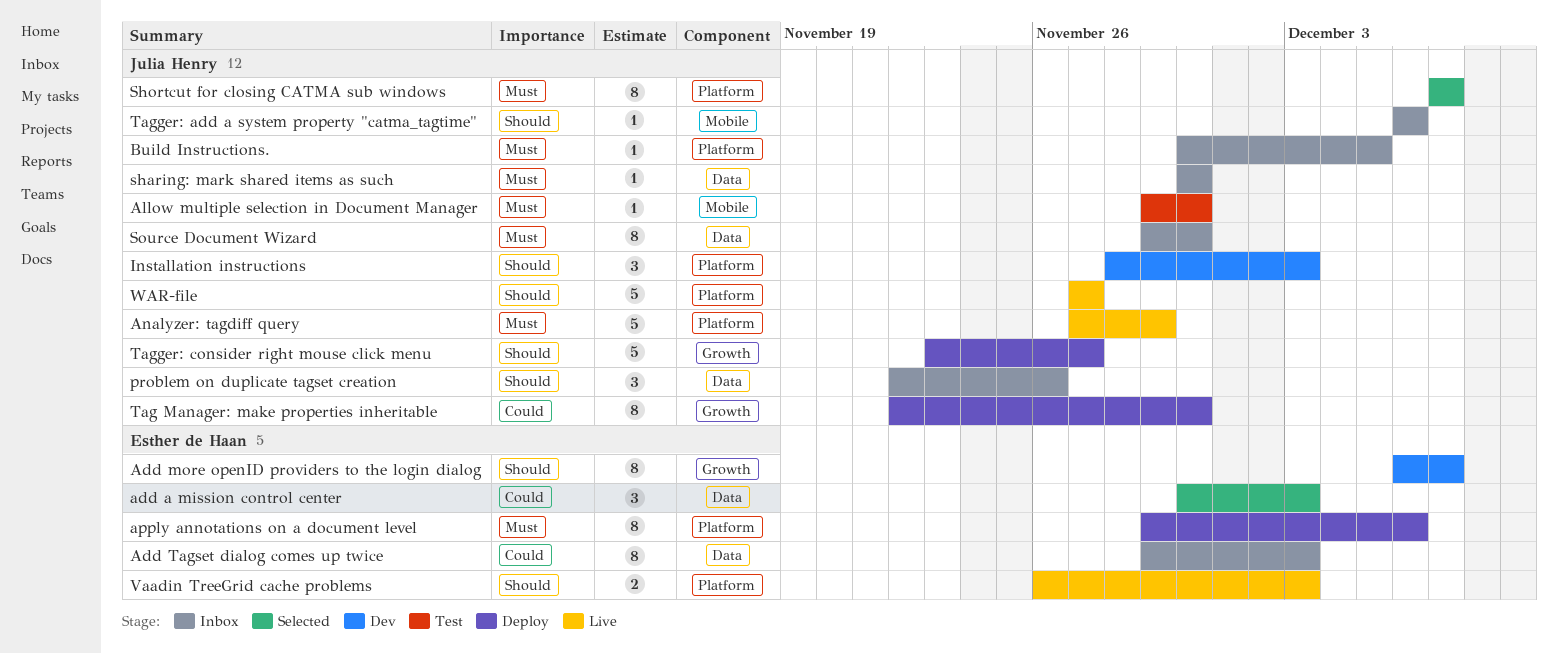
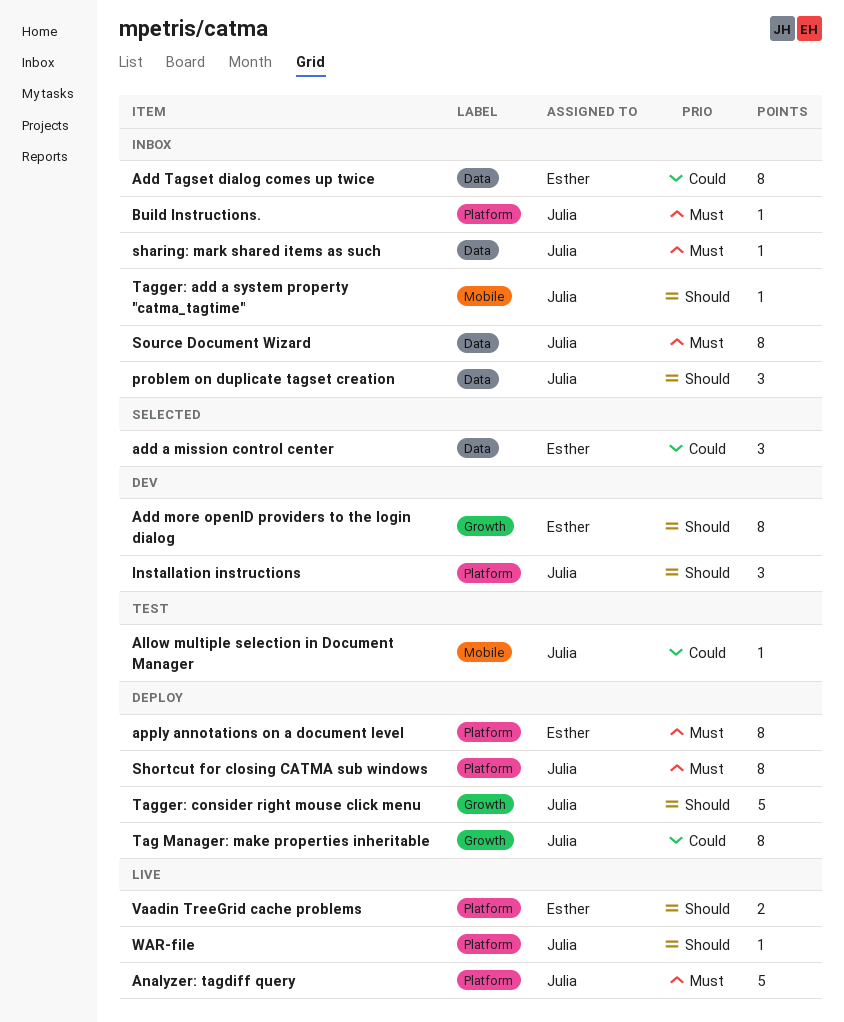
Allow multiple selection in Document Manager, priority: Must -> Could
Shortcut for closing CATMA sub windows, status: Selected -> Deploy
WAR-file, estimate: 5 -> 1

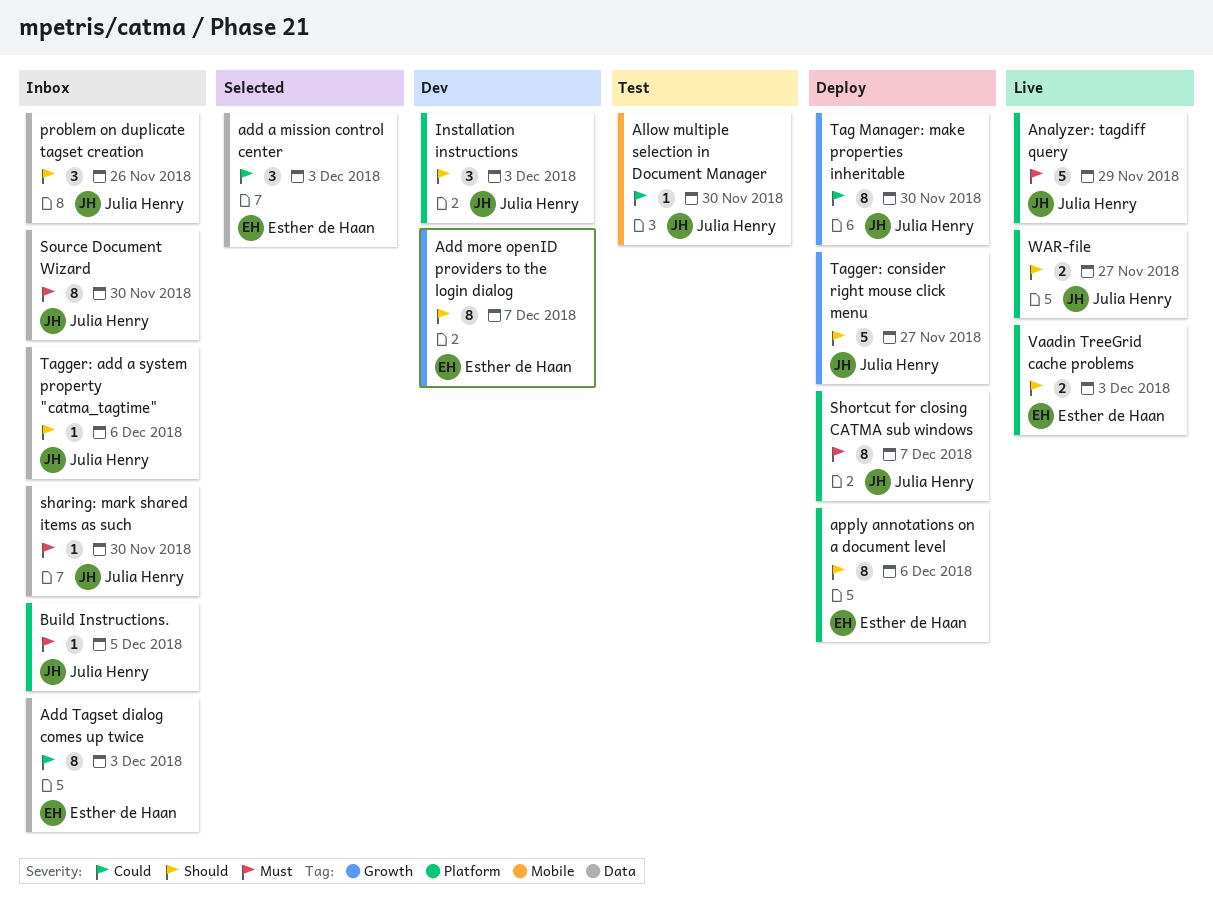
apply annotations on a document level, priority: Must -> Should
Tagger: add a system property "catma_tagtime", label: Mobile -> Data
WAR-file, estimate: 1 -> 2

